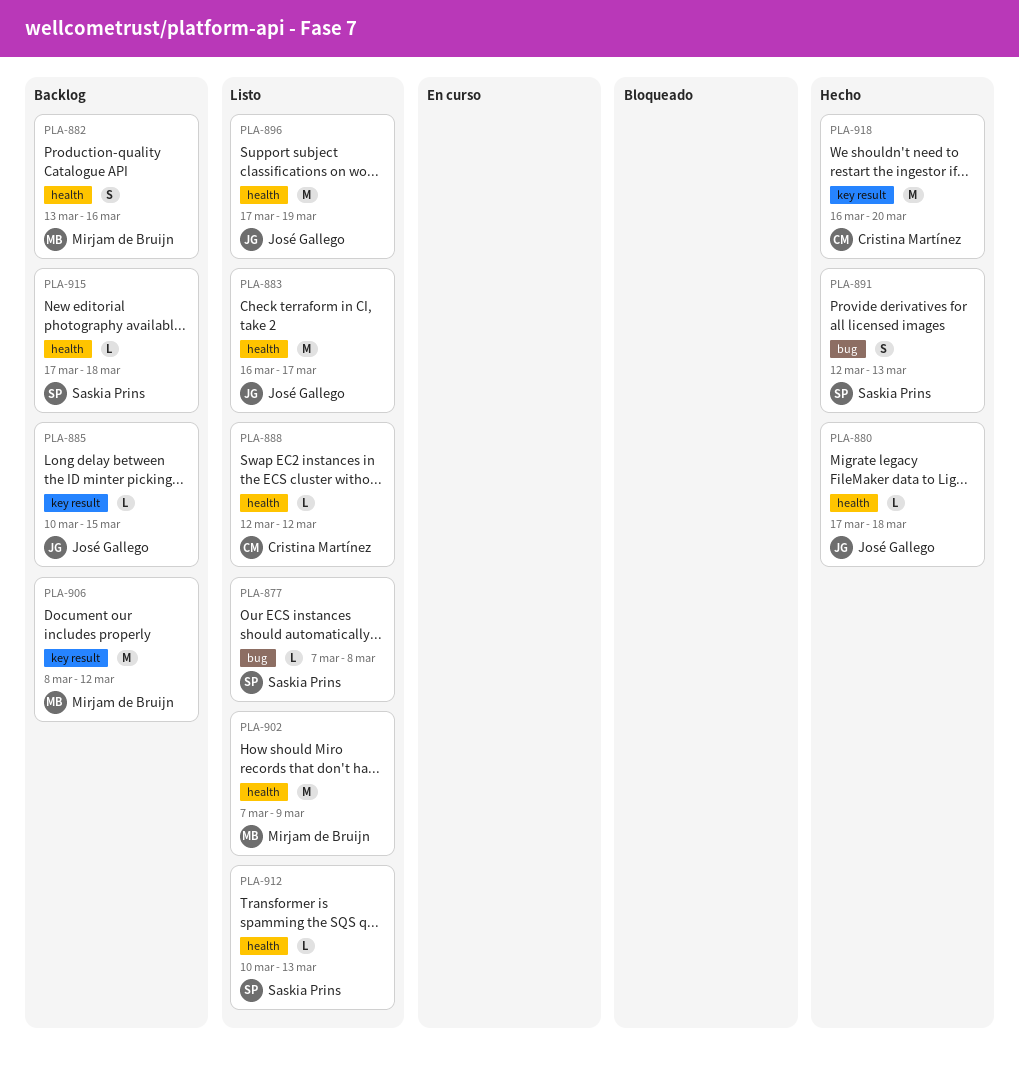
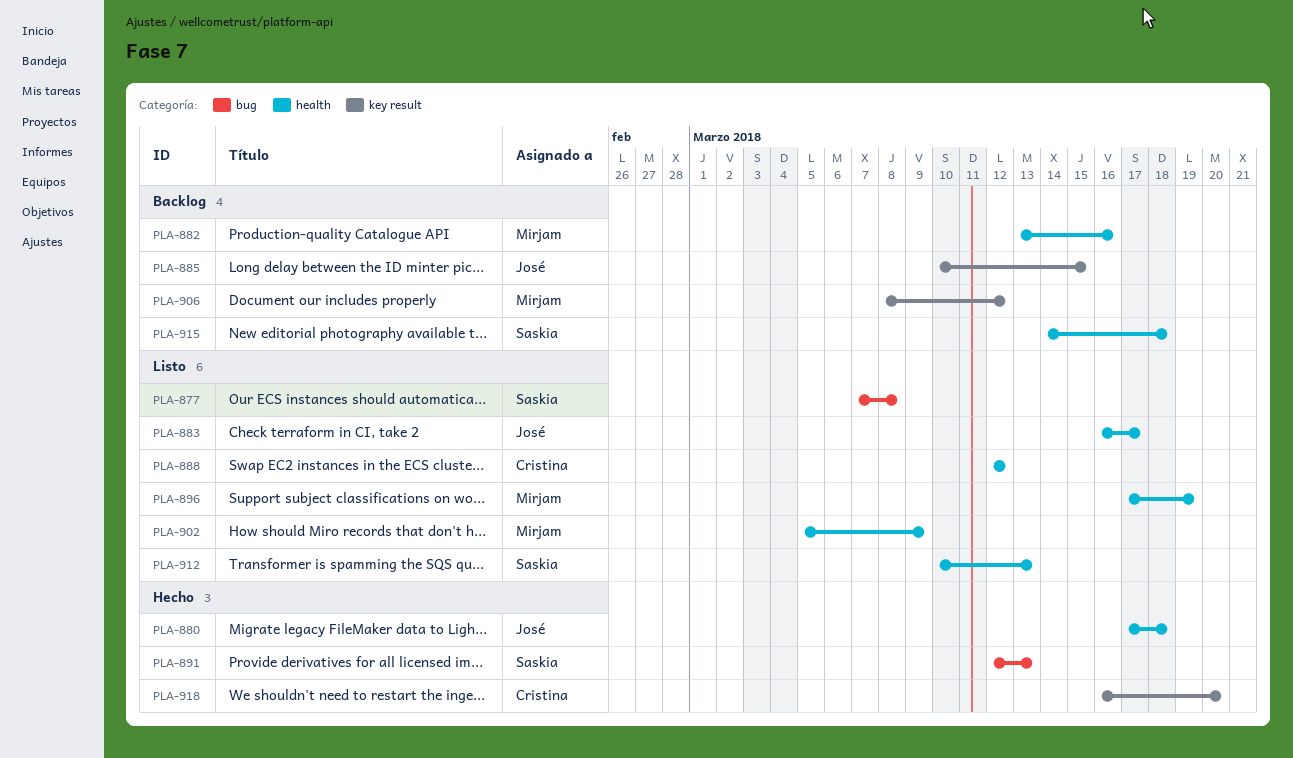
PLA-896, owner: José Gallego -> Mirjam de Bruijn
PLA-902, start: Mar 7 -> Mar 5
PLA-915, start: Mar 17 -> Mar 14

